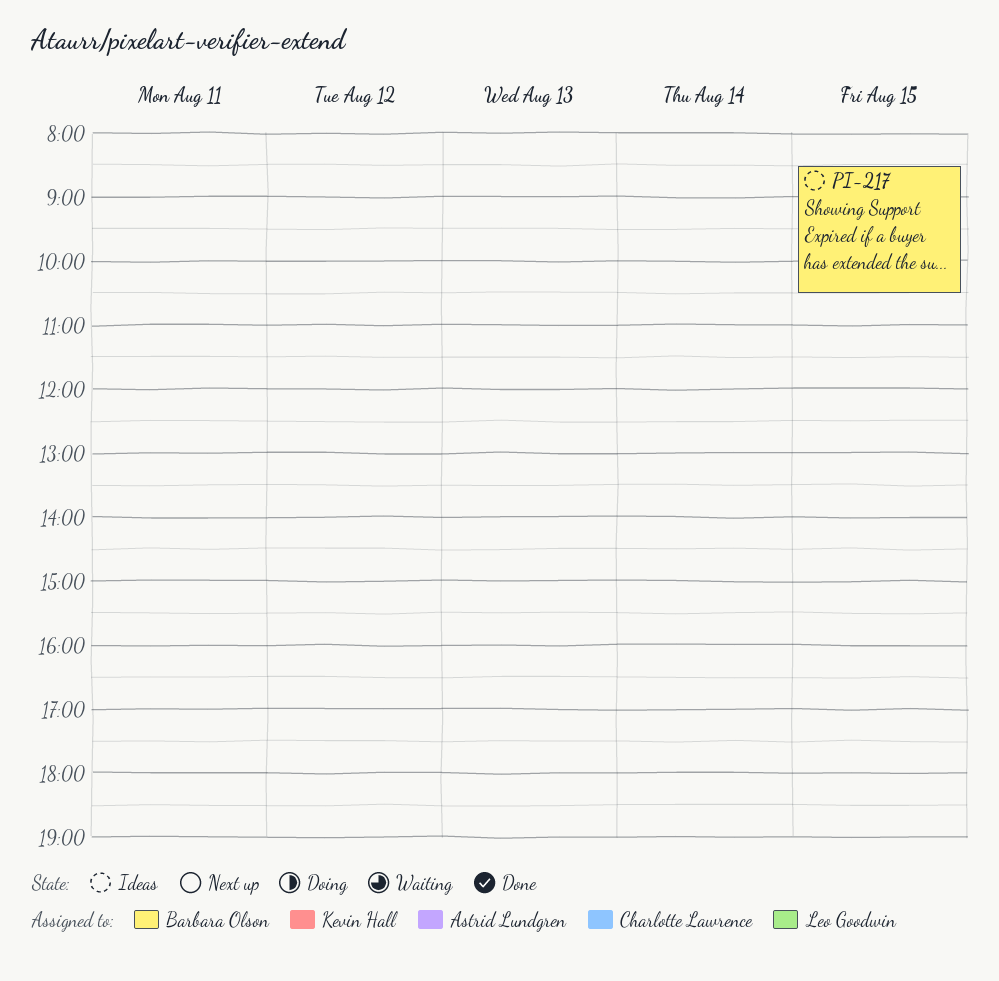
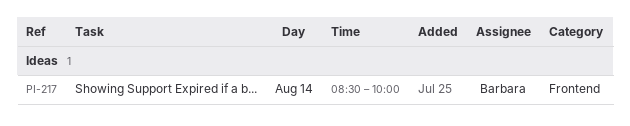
PI-217, day: Aug 15 -> Aug 14
PI-217, ends: 10:30 -> 10:00

